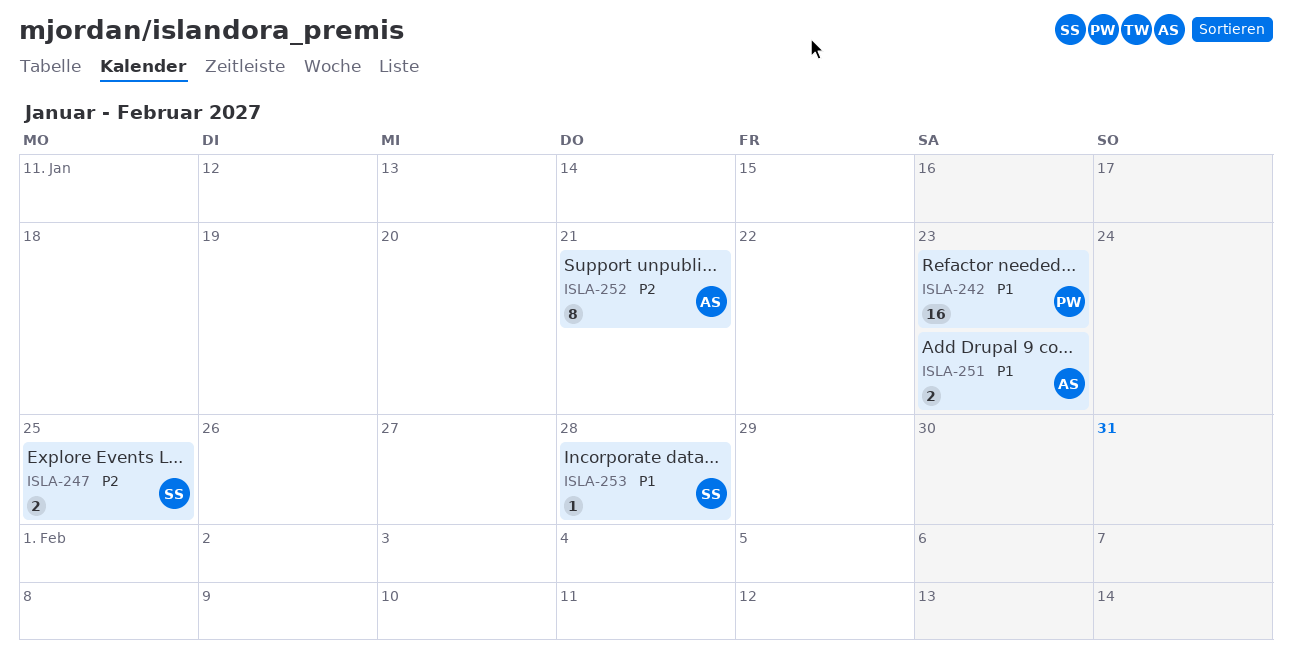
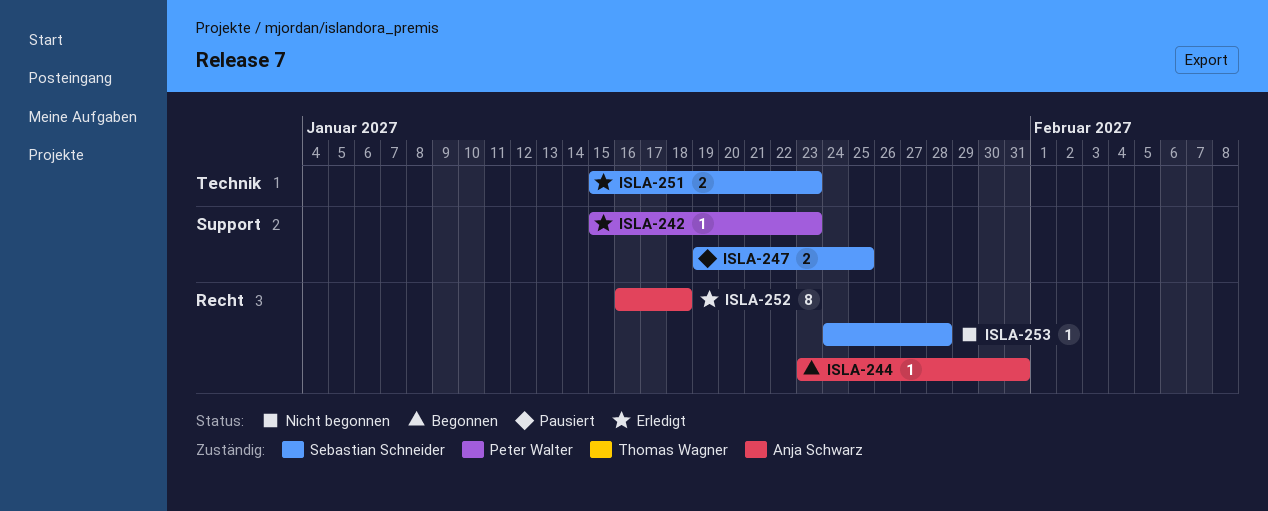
ISLA-242, estimate: 16 -> 1
ISLA-244: none -> present
ISLA-251, owner: Anja Schwarz -> Sebastian Schneider
ISLA-252, due: Jan 21 -> Jan 18

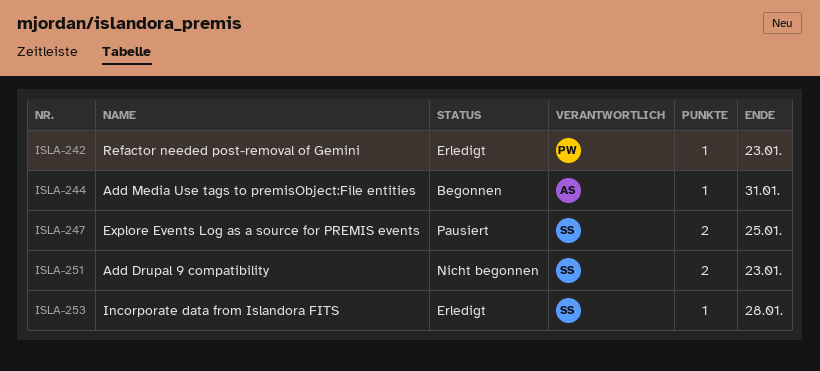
ISLA-251, status: Erledigt -> Nicht begonnen
ISLA-252: present -> none
ISLA-253, status: Nicht begonnen -> Erledigt

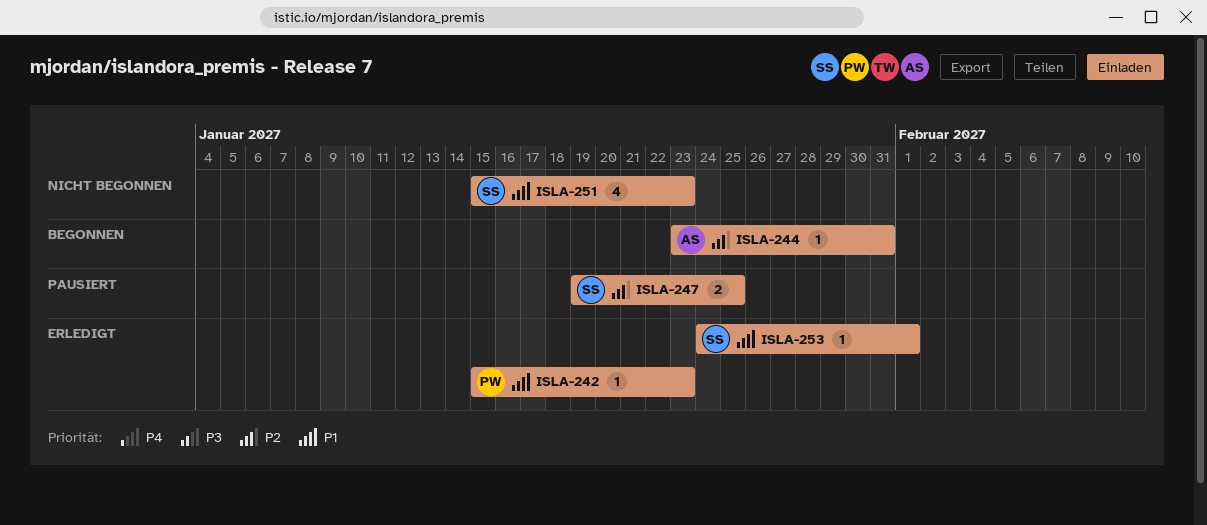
ISLA-251, estimate: 2 -> 4
ISLA-253, due: Jan 28 -> Feb 1

